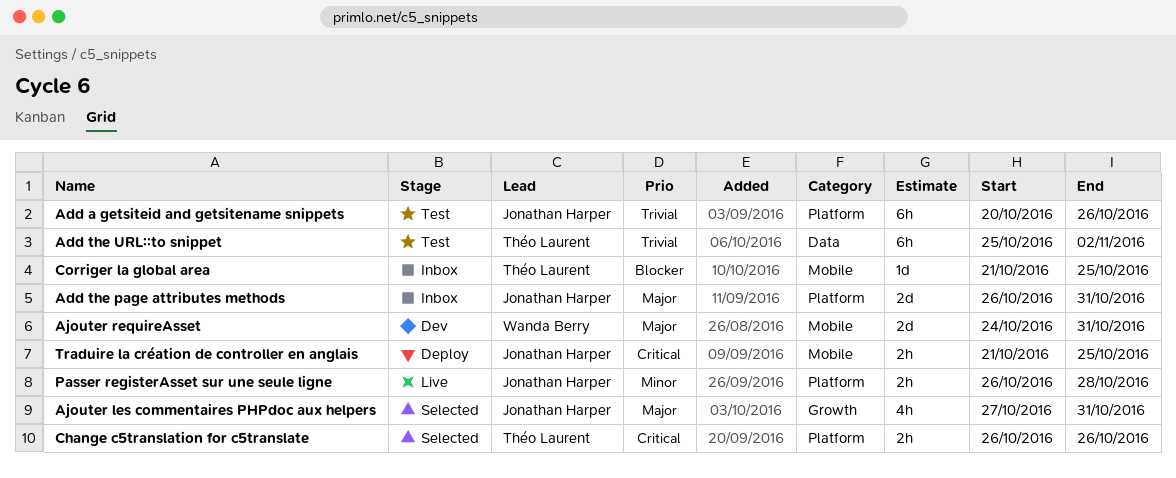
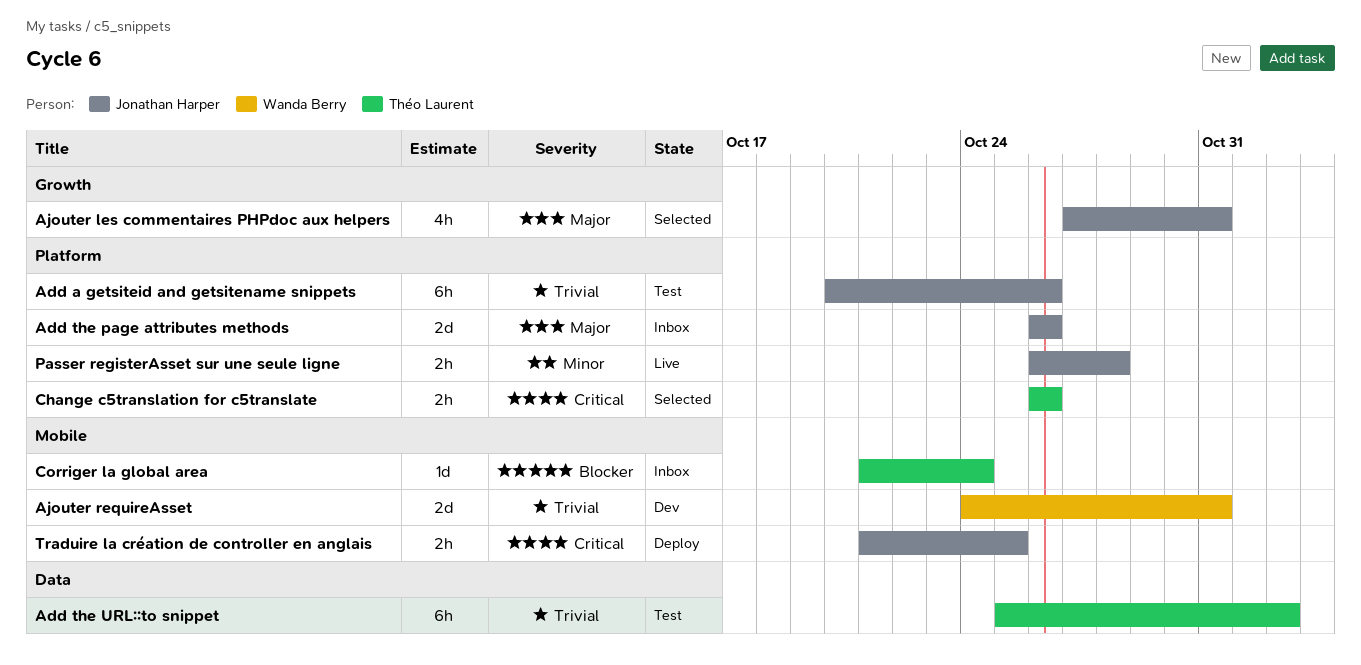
Add the page attributes methods, due: Oct 31 -> Oct 26
Ajouter requireAsset, priority: Major -> Trivial
Corriger la global area, due: Oct 25 -> Oct 24

